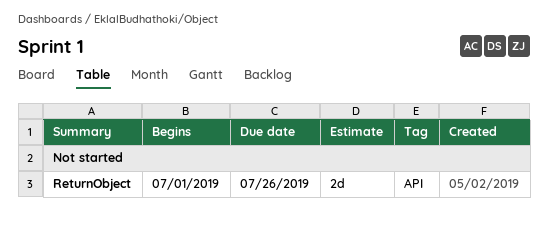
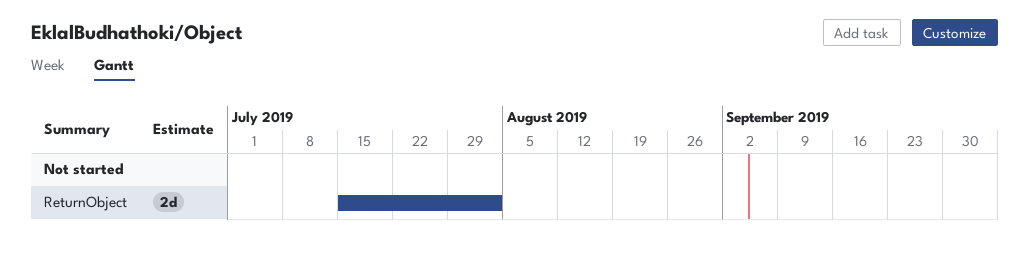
ReturnObject, start: Jul 1 -> Jul 15
ReturnObject, due: Jul 26 -> Aug 2

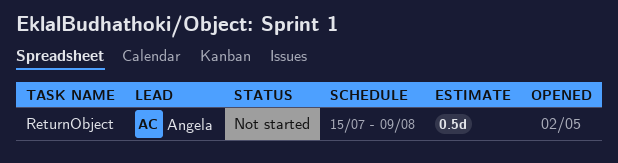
ReturnObject, estimate: 2d -> 0.5d
ReturnObject, due: Aug 2 -> Aug 9

